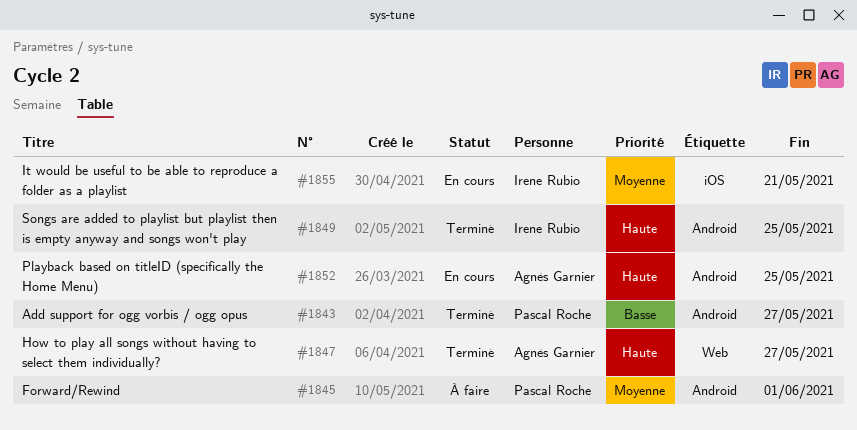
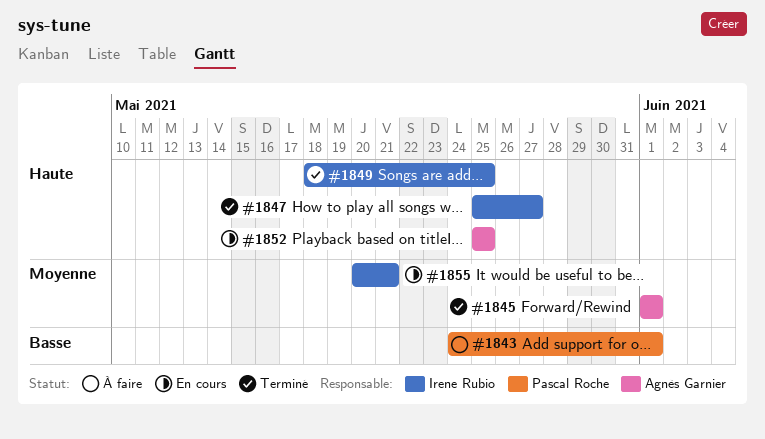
#1843, status: Terminé -> À faire
#1843, due: May 27 -> Jun 1
#1845, status: À faire -> Terminé
#1845, owner: Pascal Roche -> Agnès Garnier
#1847, owner: Agnès Garnier -> Irene Rubio

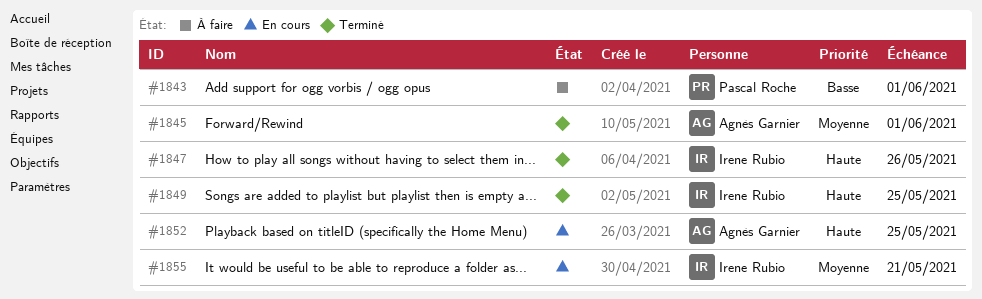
#1847, due: May 27 -> May 26

